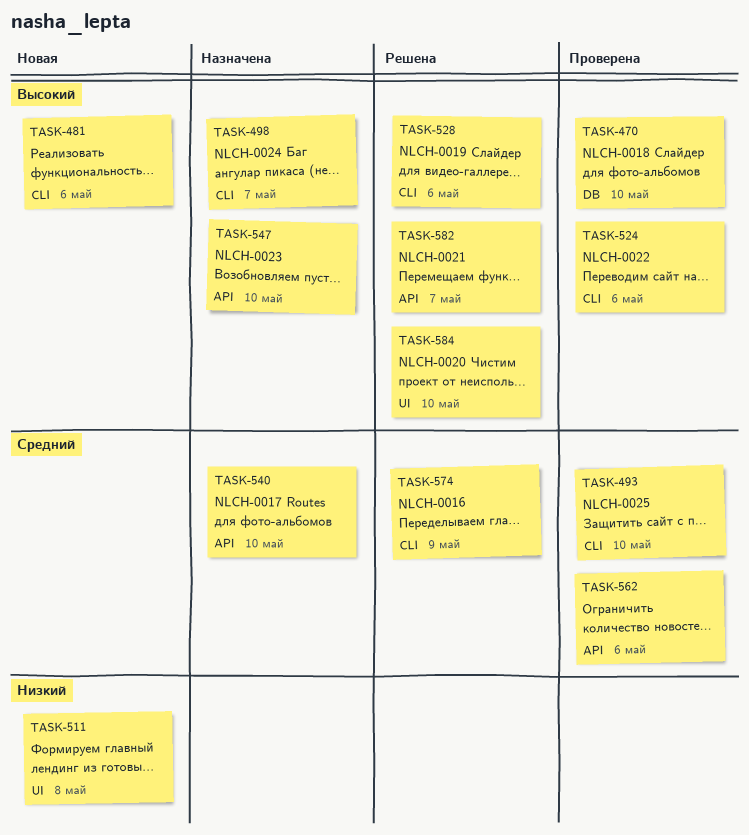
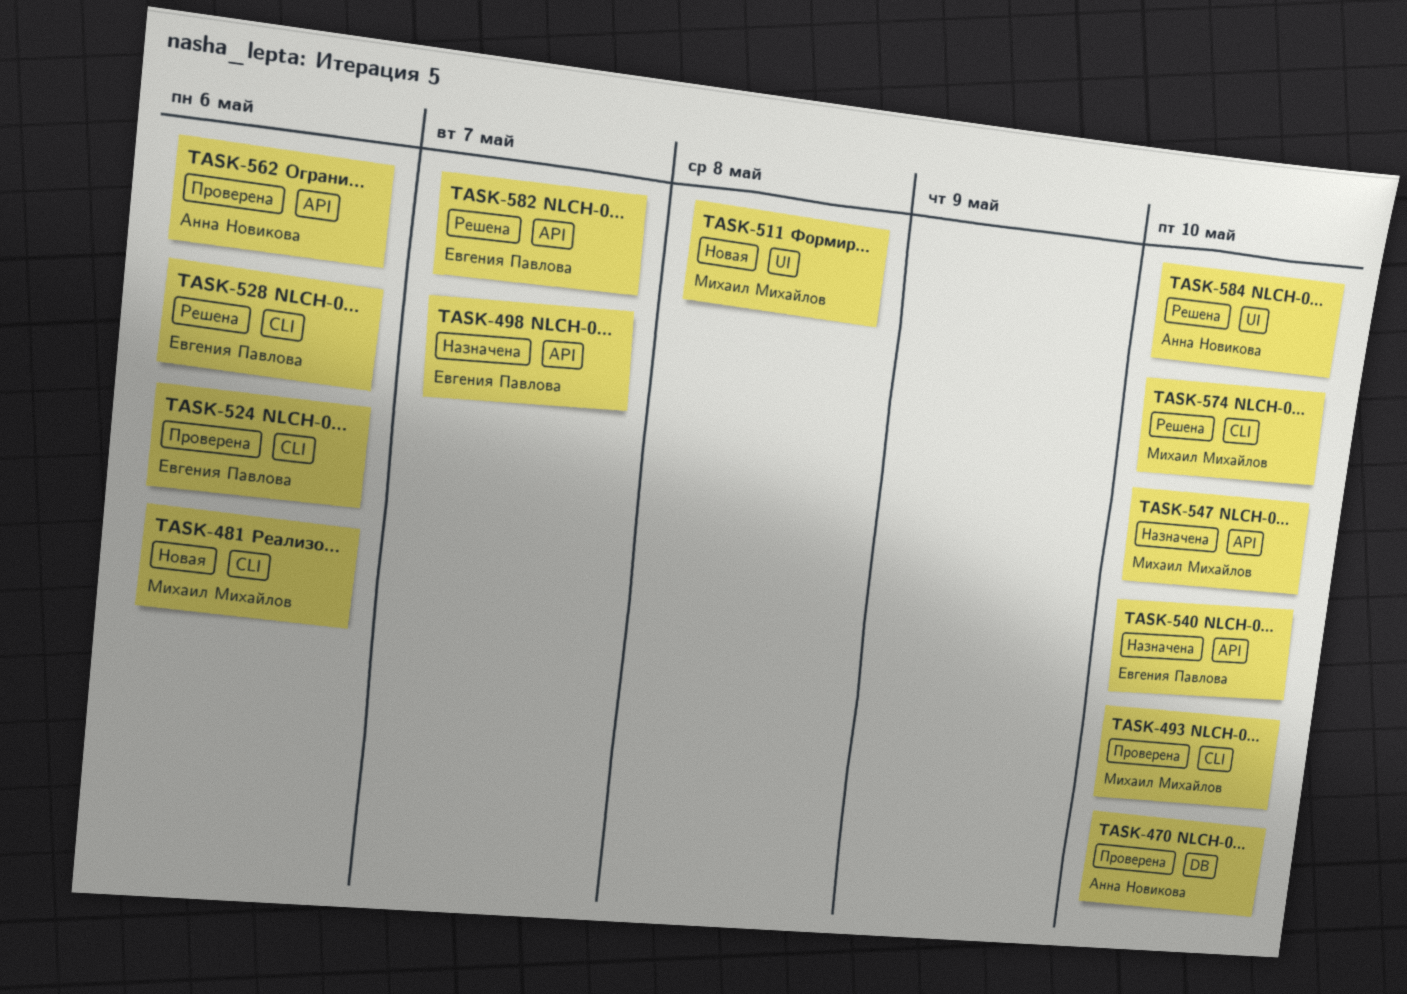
TASK-498, label: CLI -> API
TASK-574, due: May 9 -> May 10

